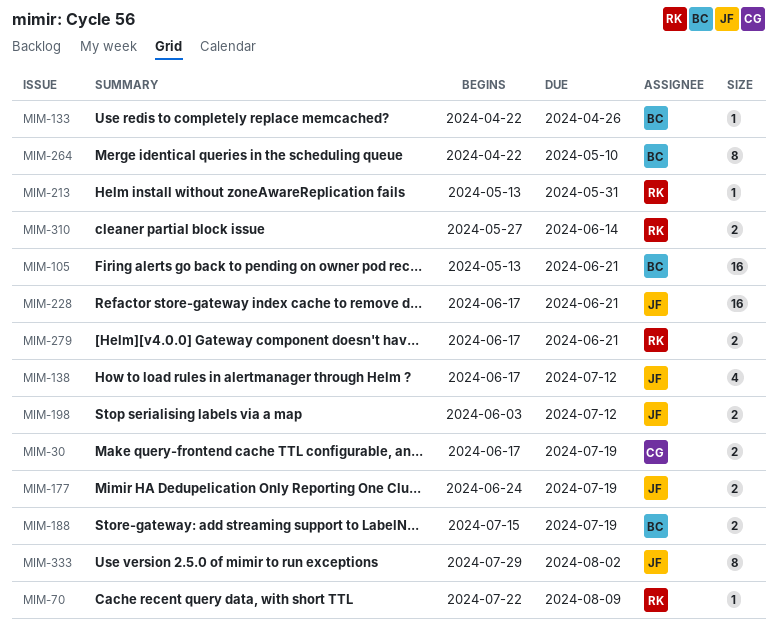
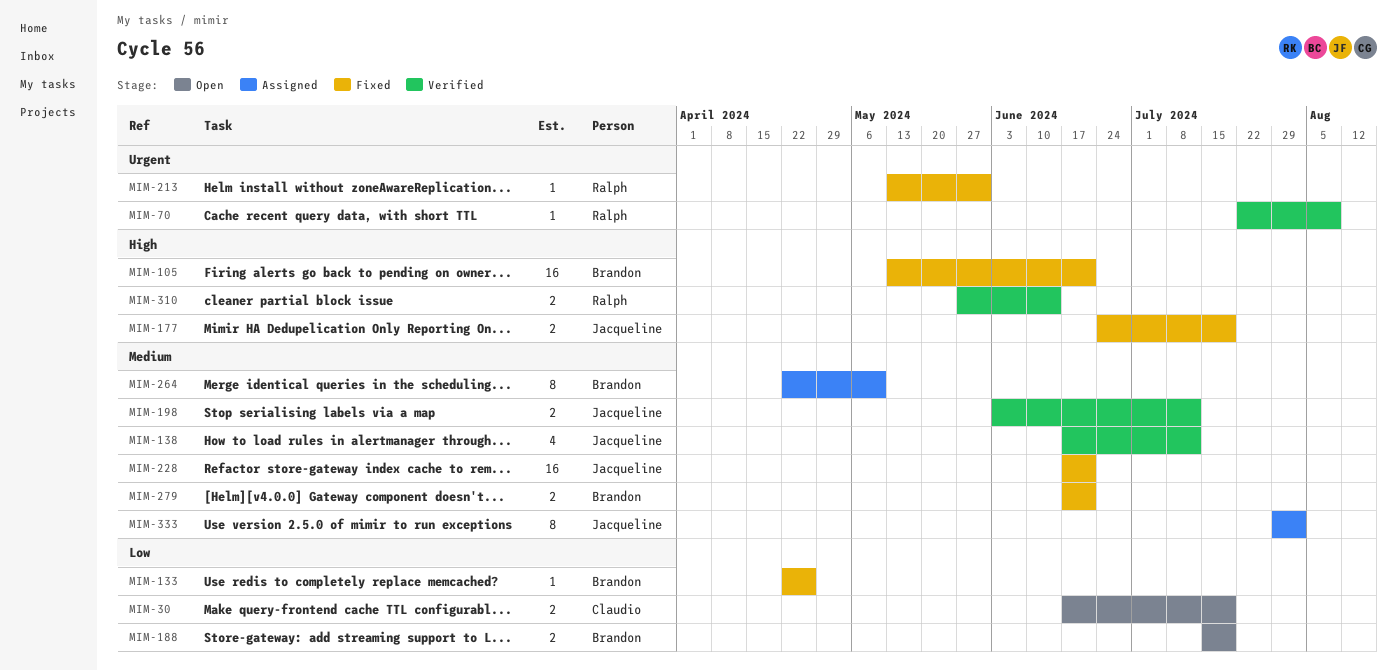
MIM-279, owner: Ralph -> Brandon

